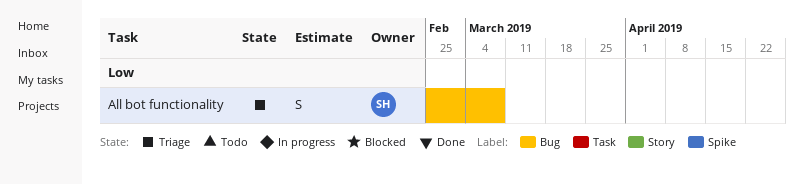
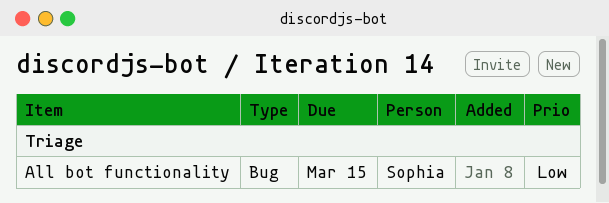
All bot functionality, due: Mar 8 -> Mar 15

